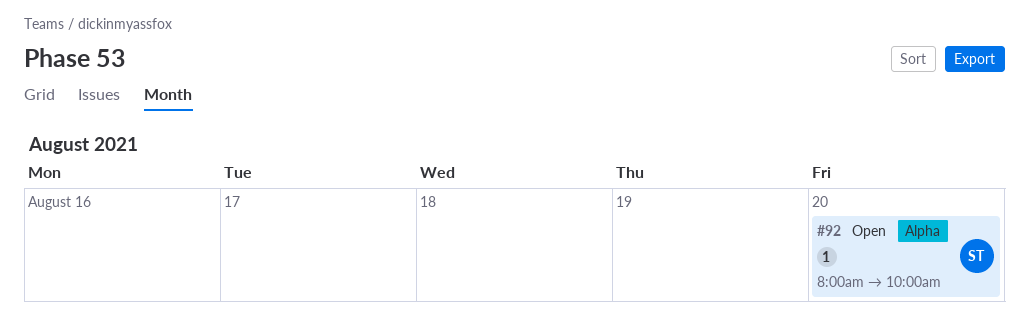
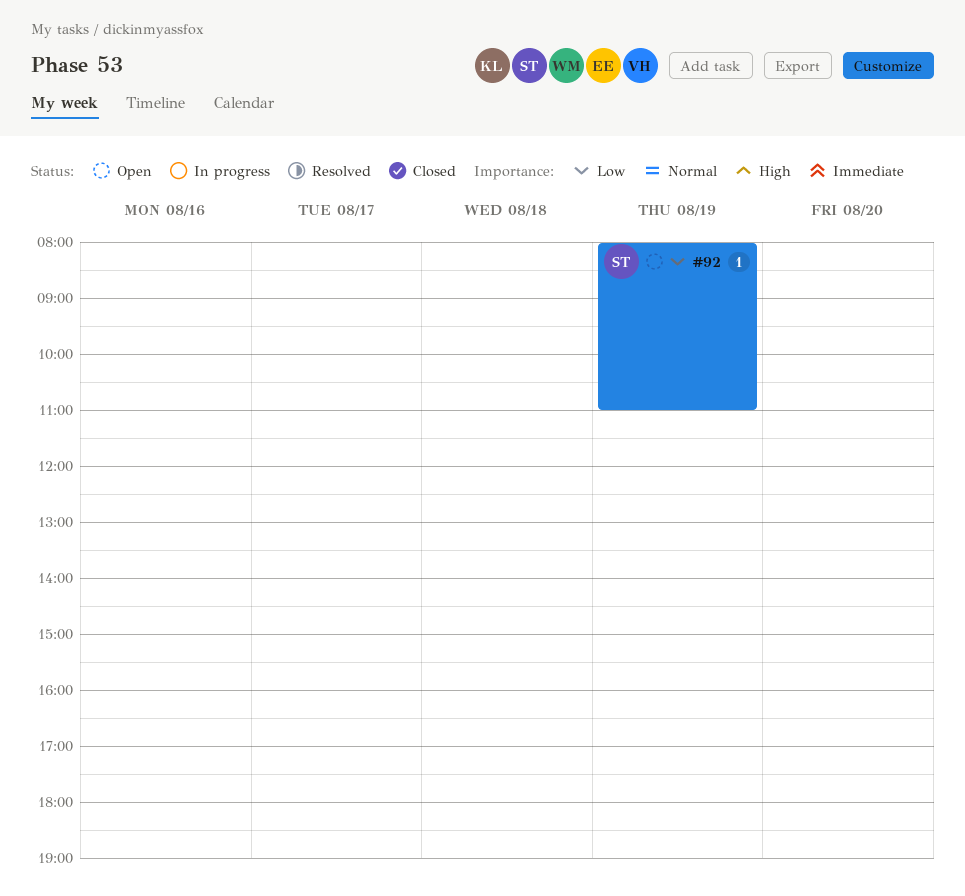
#92, day: Aug 20 -> Aug 19
#92, ends: 10:00 -> 11:00

